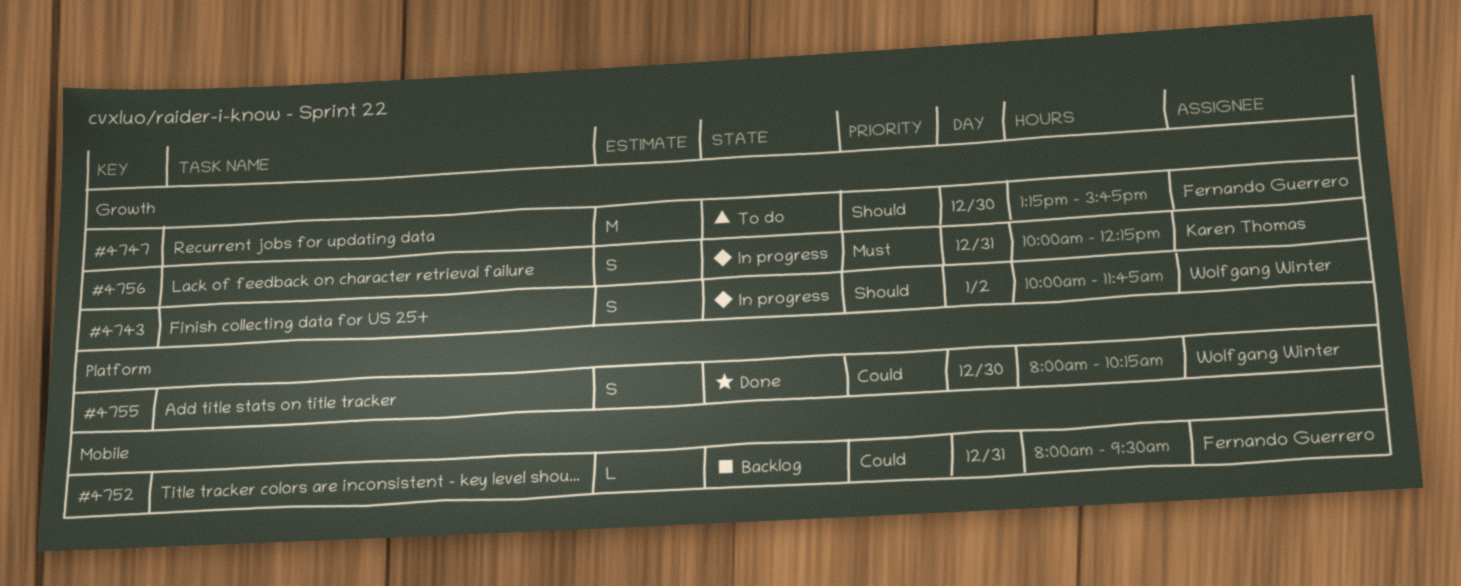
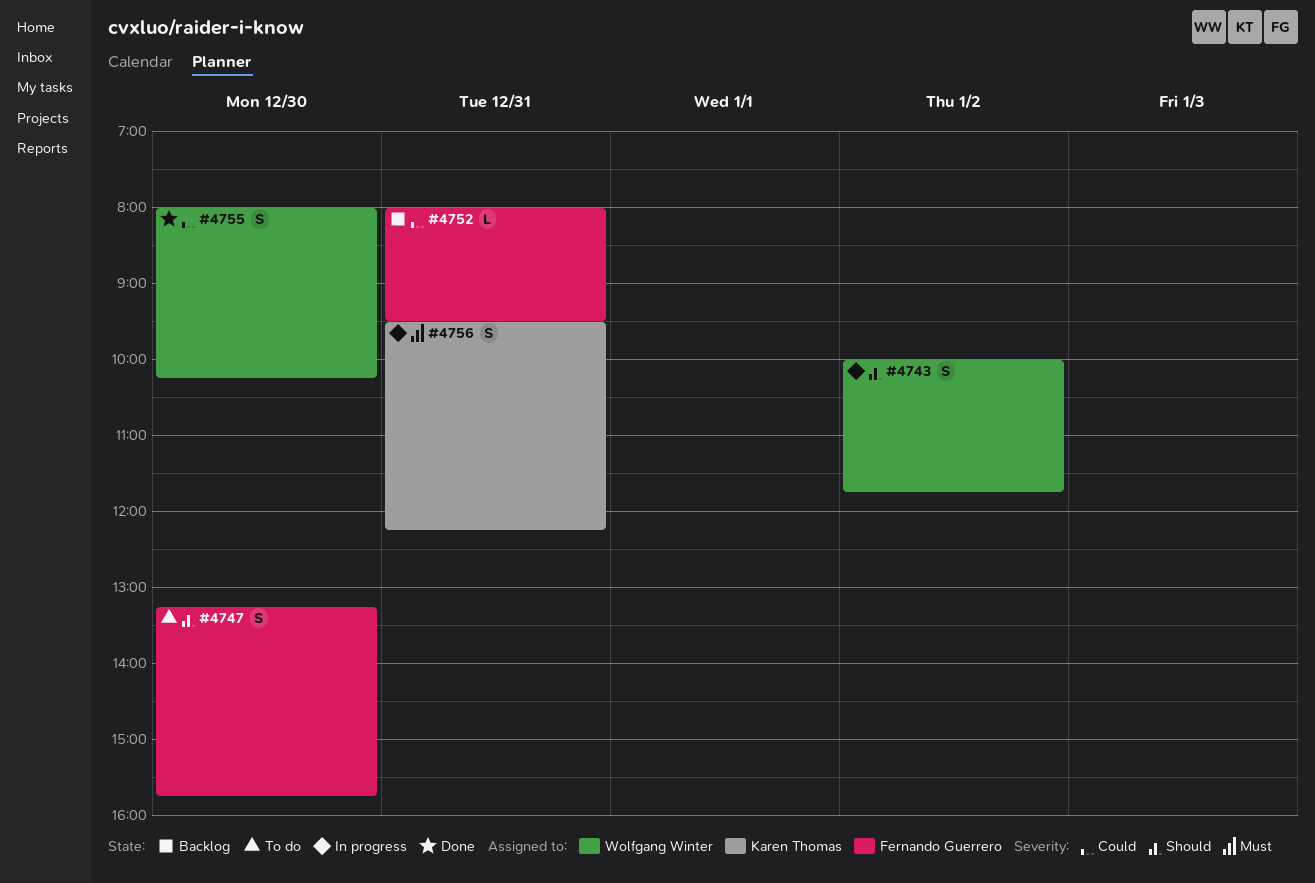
#4747, estimate: M -> S
#4756, begins: 10:00 -> 09:30

